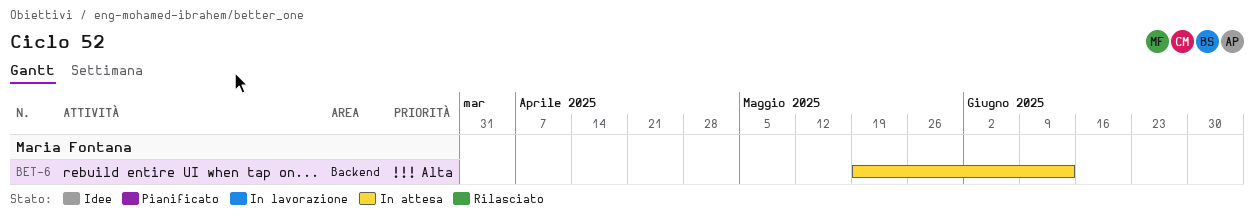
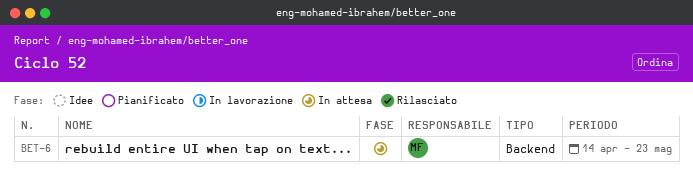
BET-6, start: May 19 -> Apr 14
BET-6, due: Jun 13 -> May 23

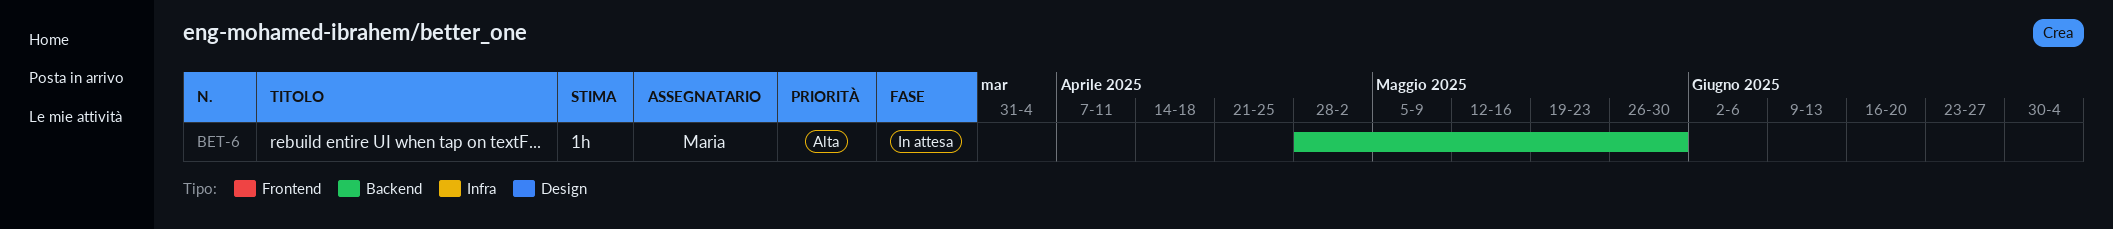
BET-6, start: Apr 14 -> Apr 28
BET-6, due: May 23 -> May 30

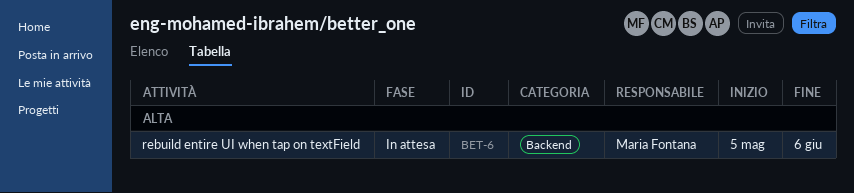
BET-6, start: Apr 28 -> May 5
BET-6, due: May 30 -> Jun 6

